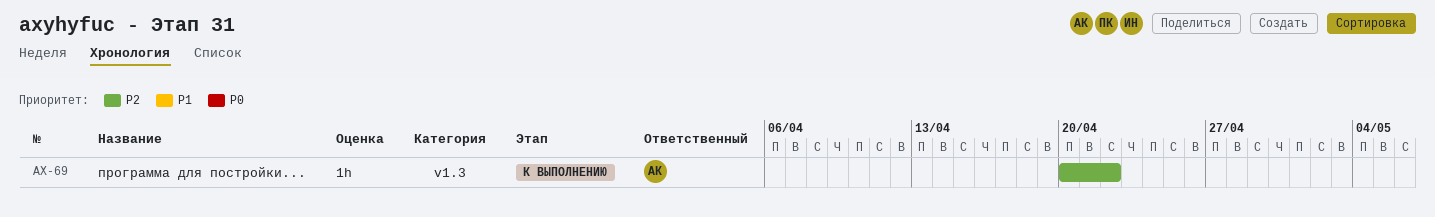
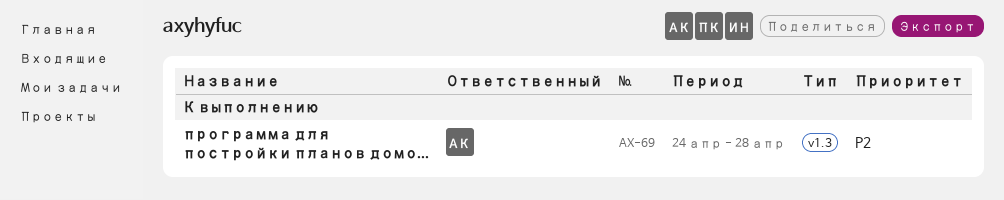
AX-69, start: Apr 20 -> Apr 24
AX-69, due: Apr 22 -> Apr 28

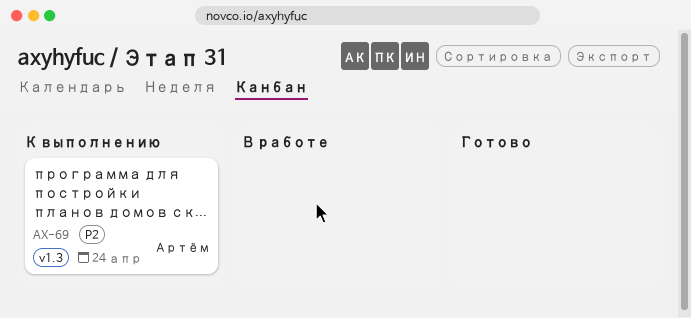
AX-69, due: Apr 28 -> Apr 24

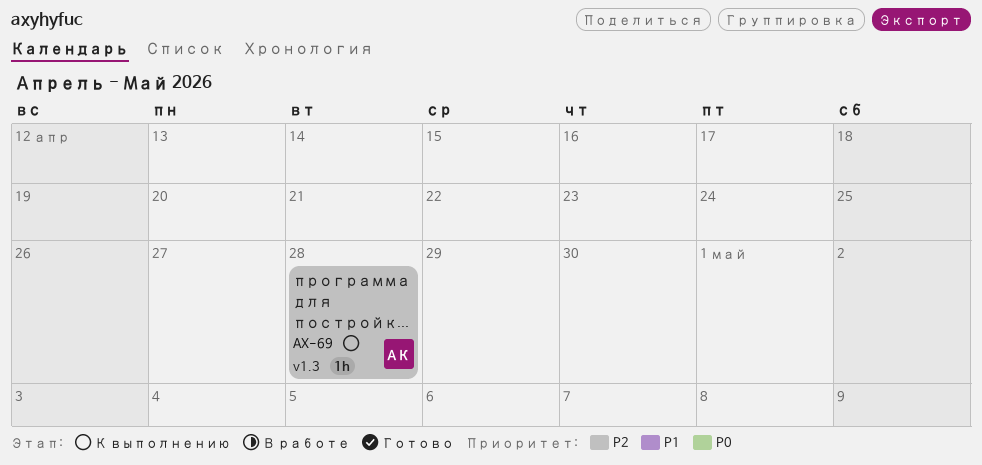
AX-69, due: Apr 24 -> Apr 28

